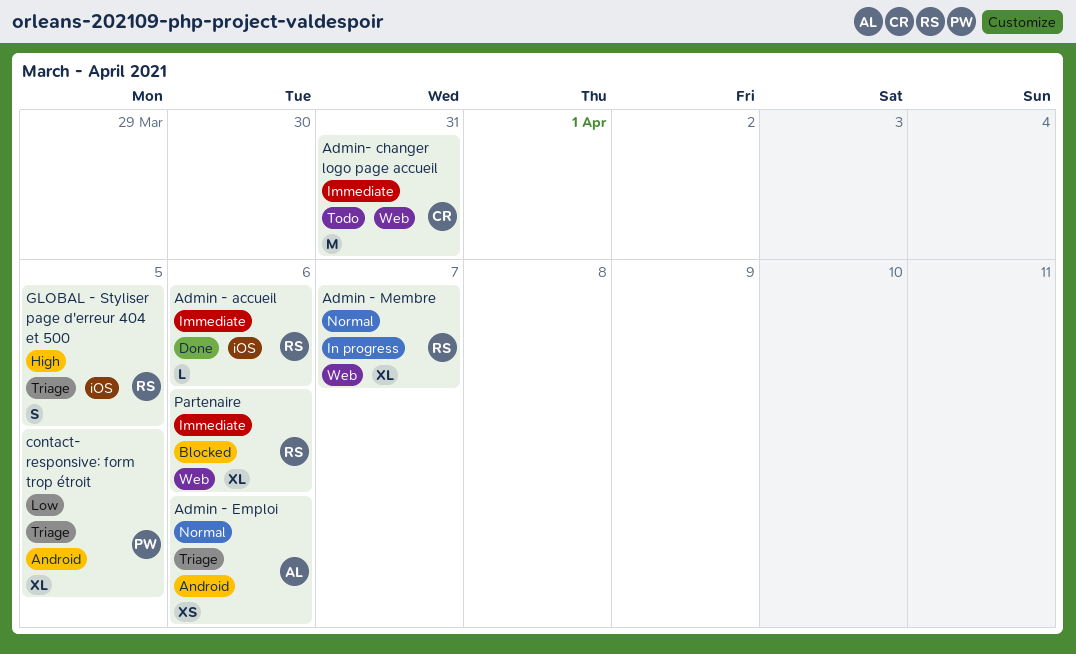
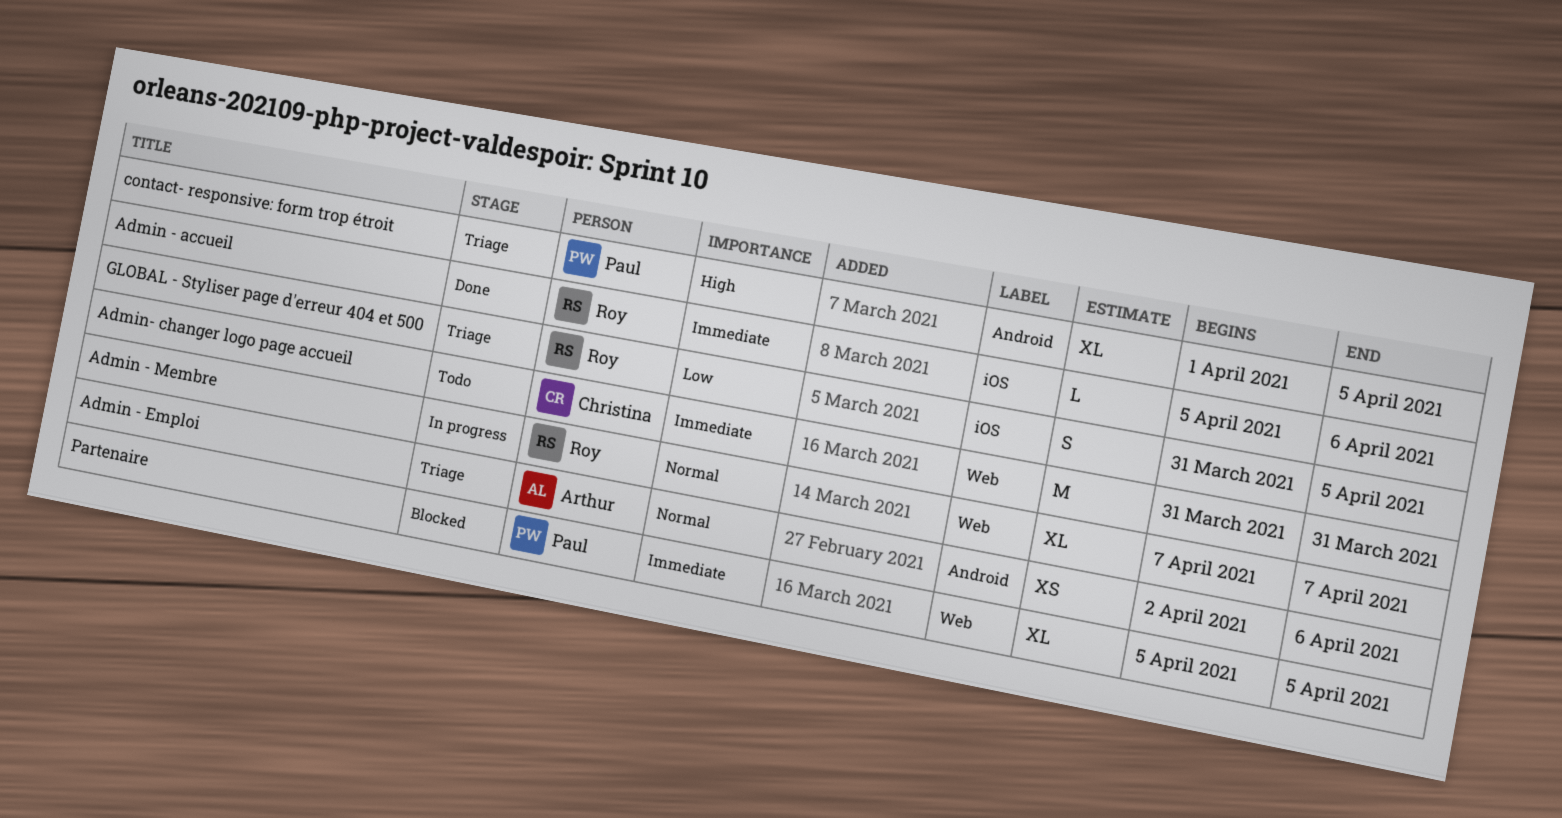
contact- responsive: form trop étroit, priority: Low -> High
GLOBAL - Styliser page d'erreur 404 et 500, priority: High -> Low
Partenaire, owner: Roy -> Paul
Partenaire, due: Apr 6 -> Apr 5

